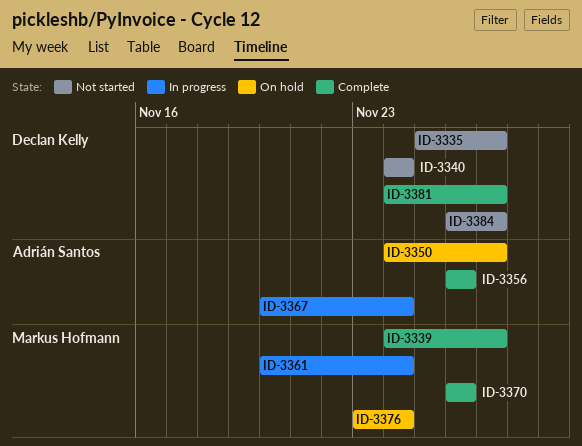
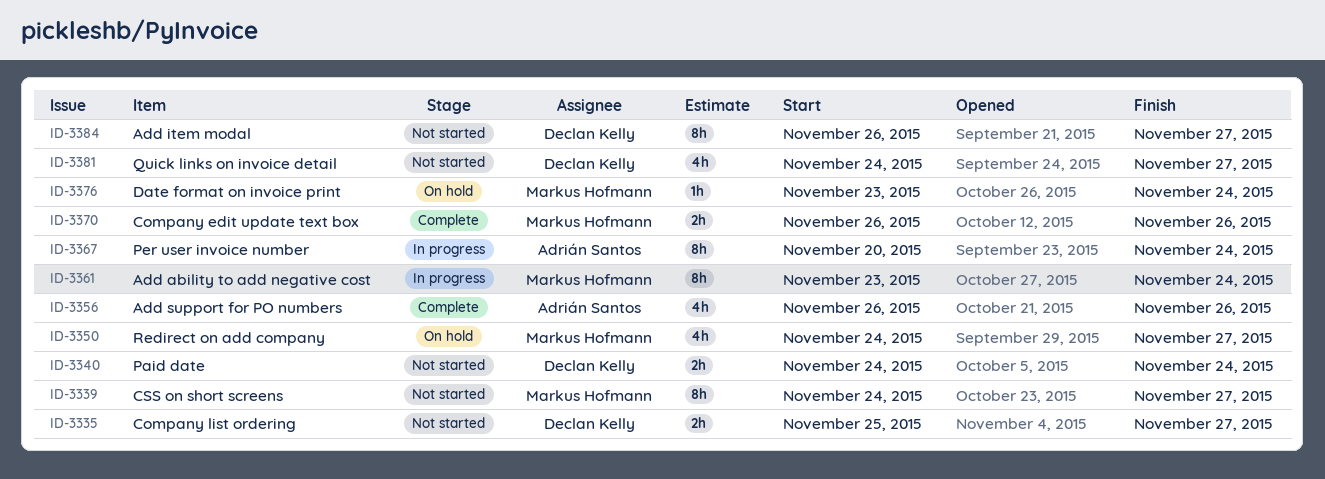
ID-3339, status: Complete -> Not started
ID-3350, owner: Adrián Santos -> Markus Hofmann
ID-3361, start: Nov 20 -> Nov 23
ID-3381, status: Complete -> Not started

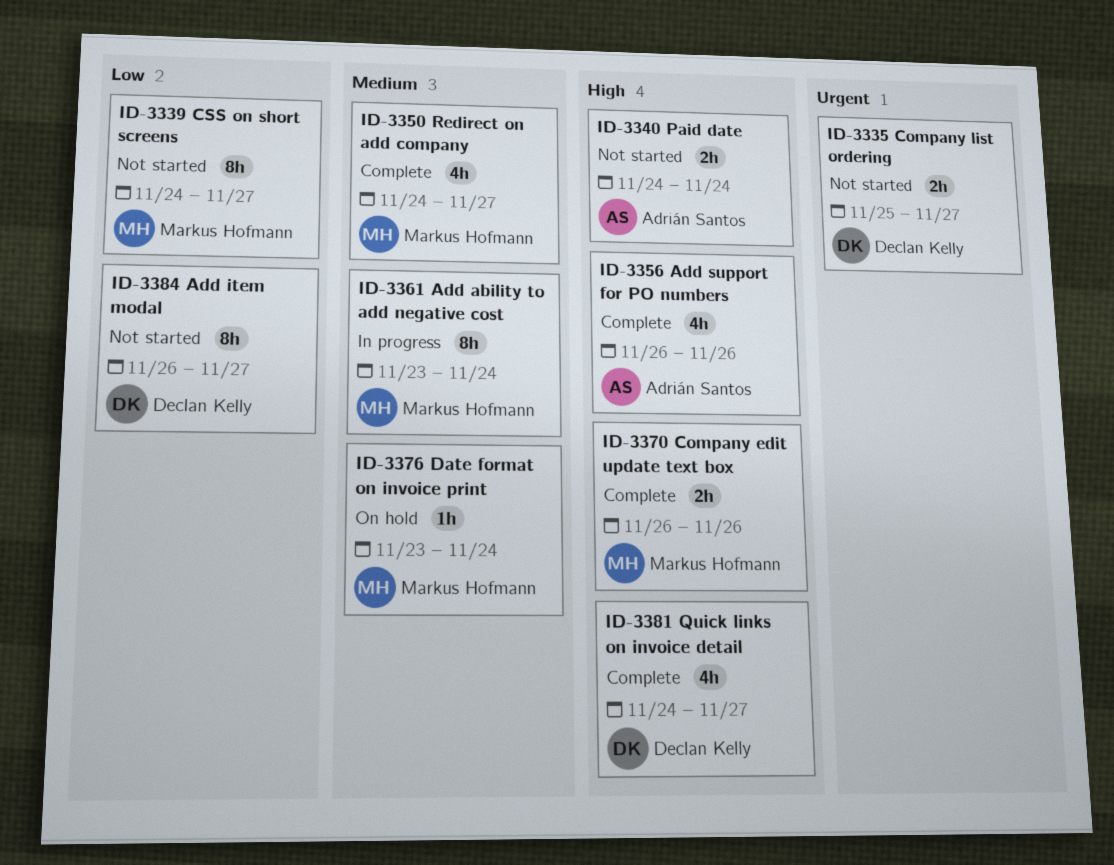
ID-3340, owner: Declan Kelly -> Adrián Santos
ID-3350, status: On hold -> Complete
ID-3367: present -> none
ID-3381, status: Not started -> Complete

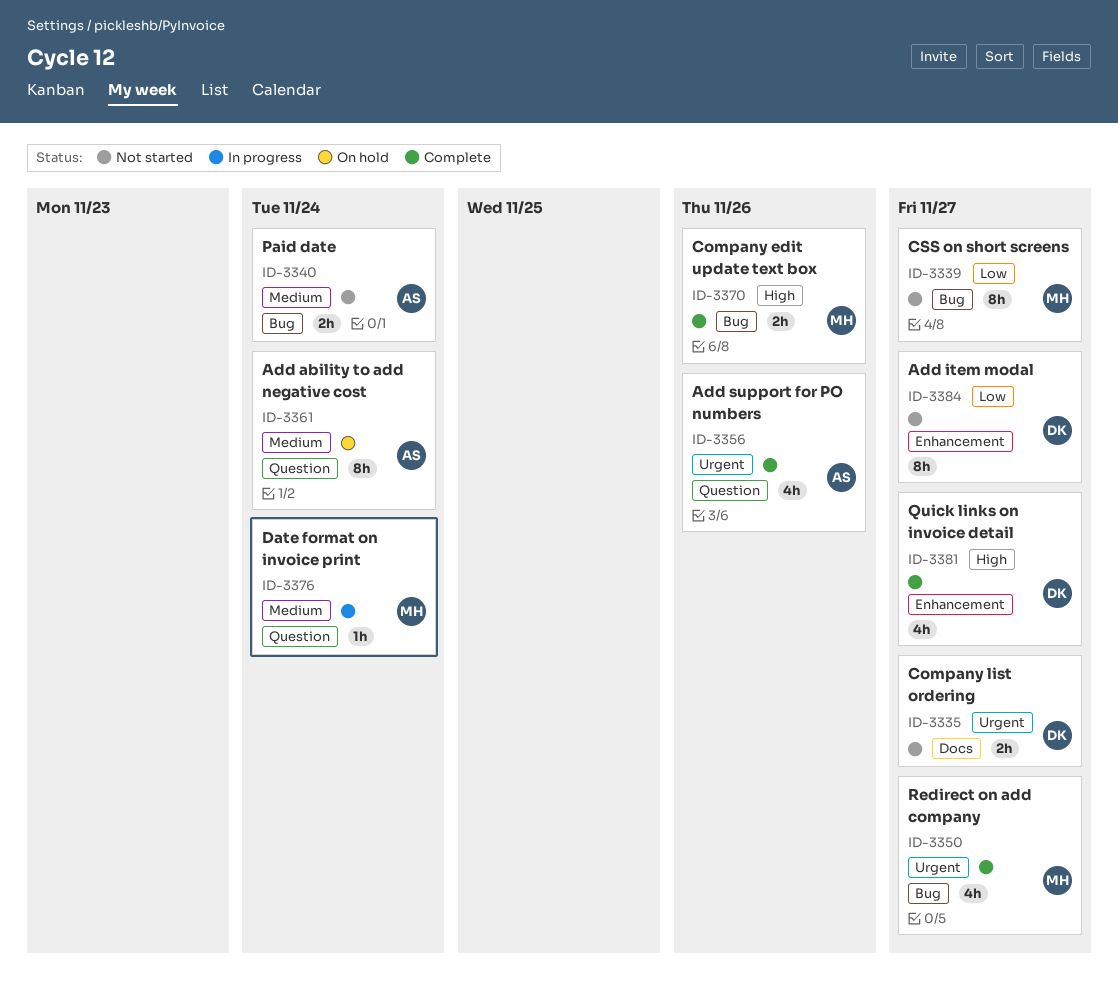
ID-3340, priority: High -> Medium
ID-3350, priority: Medium -> Urgent
ID-3356, priority: High -> Urgent
ID-3361, status: In progress -> On hold
ID-3361, owner: Markus Hofmann -> Adrián Santos
ID-3376, status: On hold -> In progress

